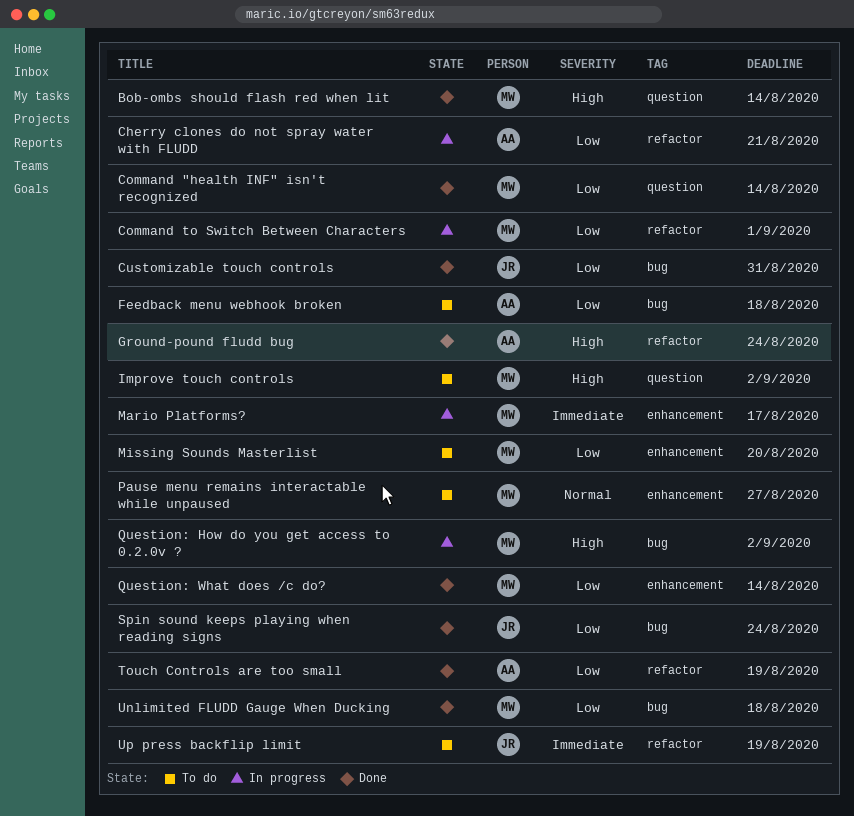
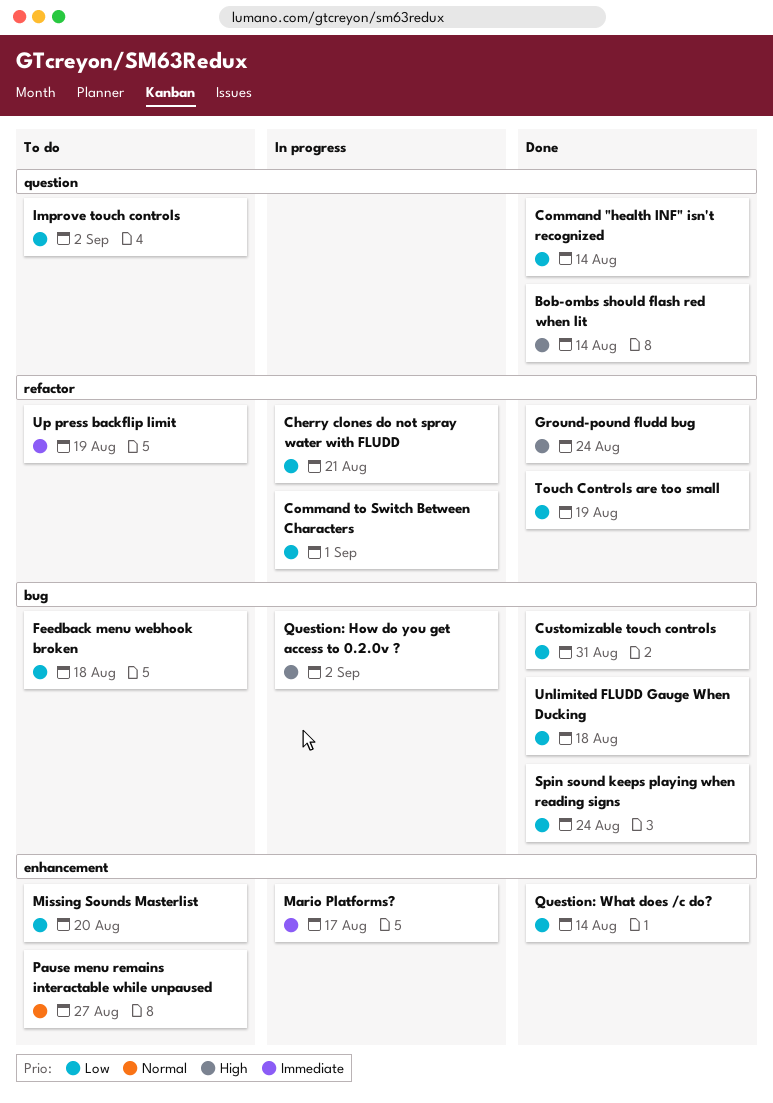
Improve touch controls, priority: High -> Low

